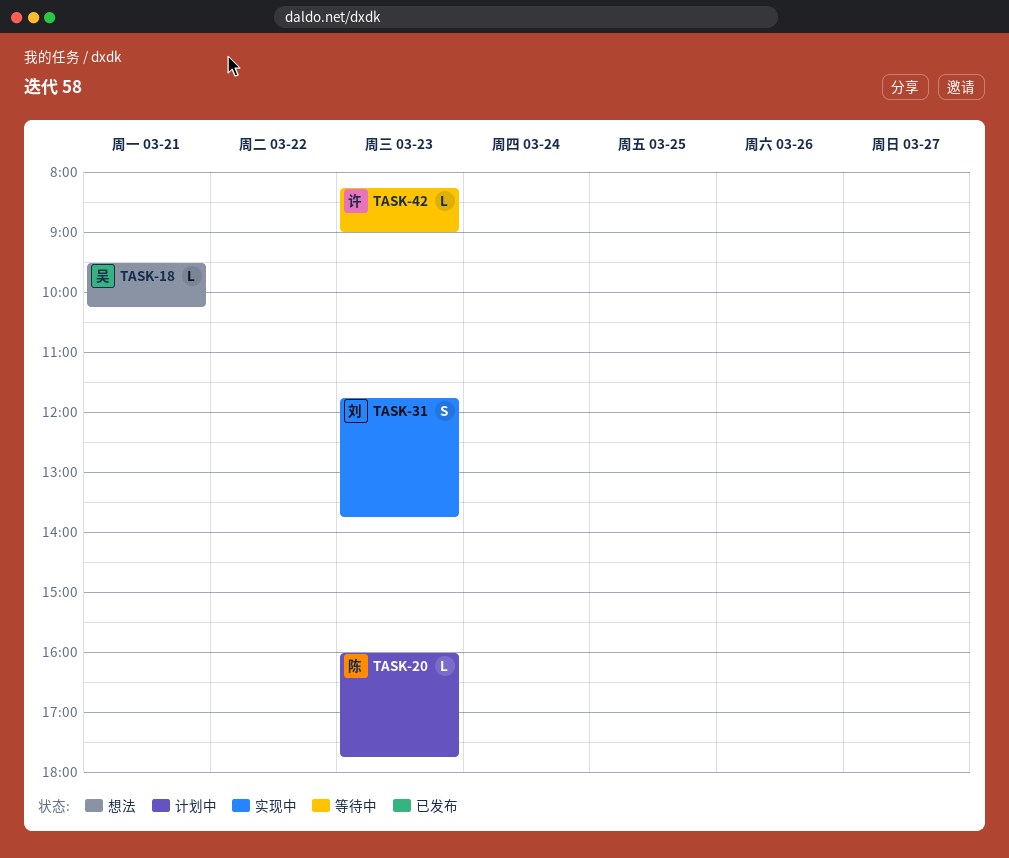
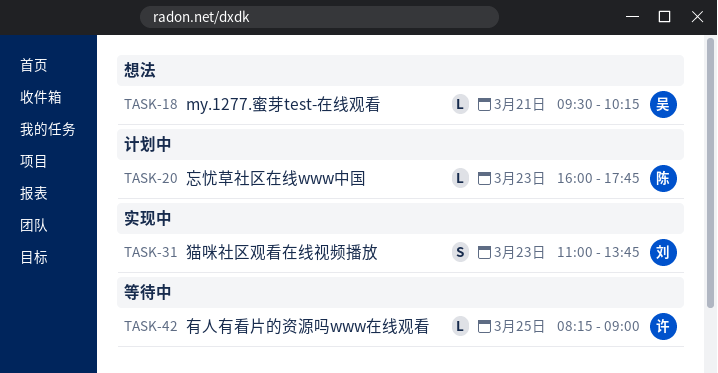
TASK-31, begins: 11:45 -> 11:00
TASK-42, day: Mar 23 -> Mar 25

